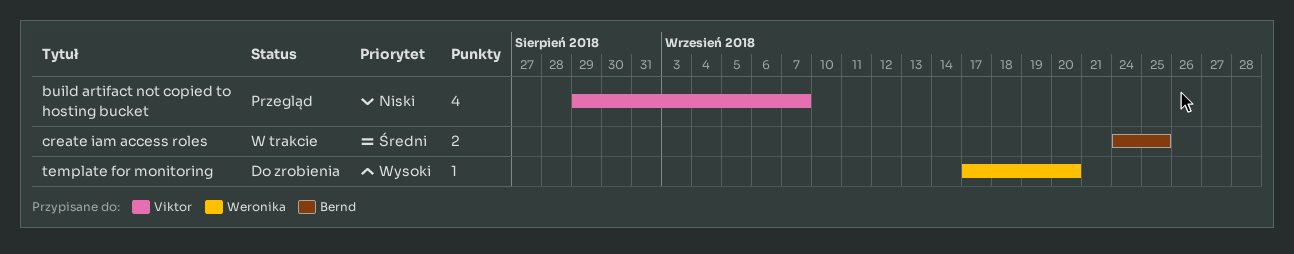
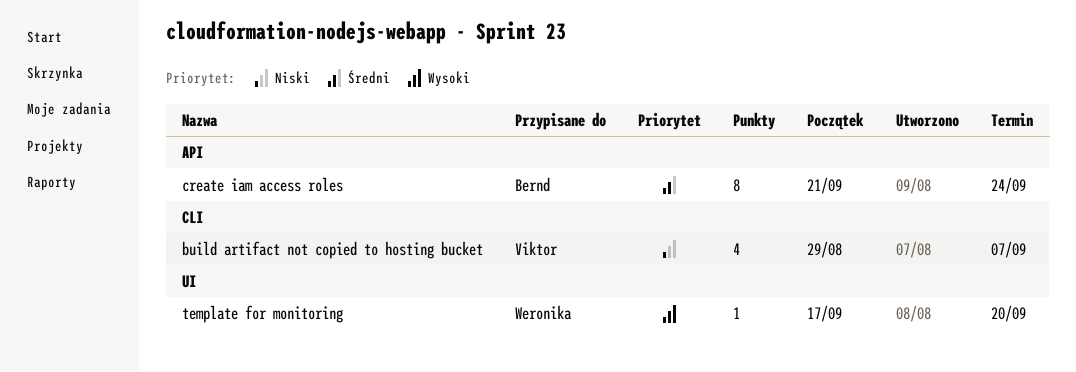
create iam access roles, estimate: 2 -> 8
create iam access roles, start: Sep 24 -> Sep 21
create iam access roles, due: Sep 25 -> Sep 24

